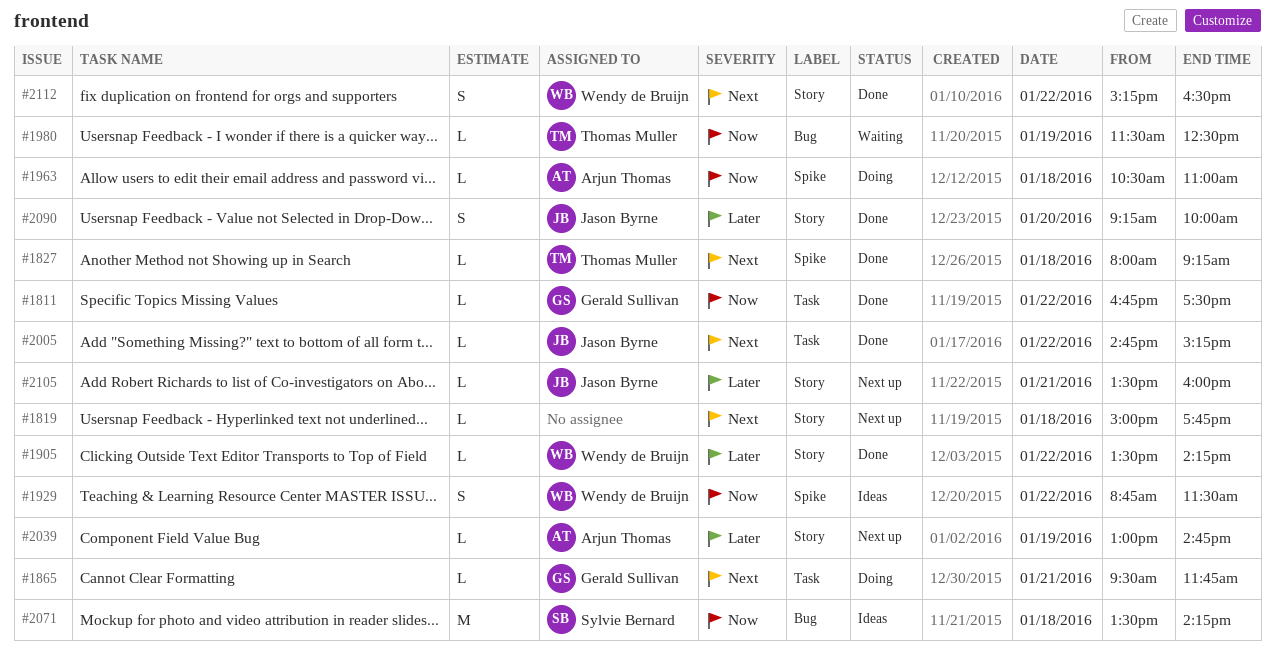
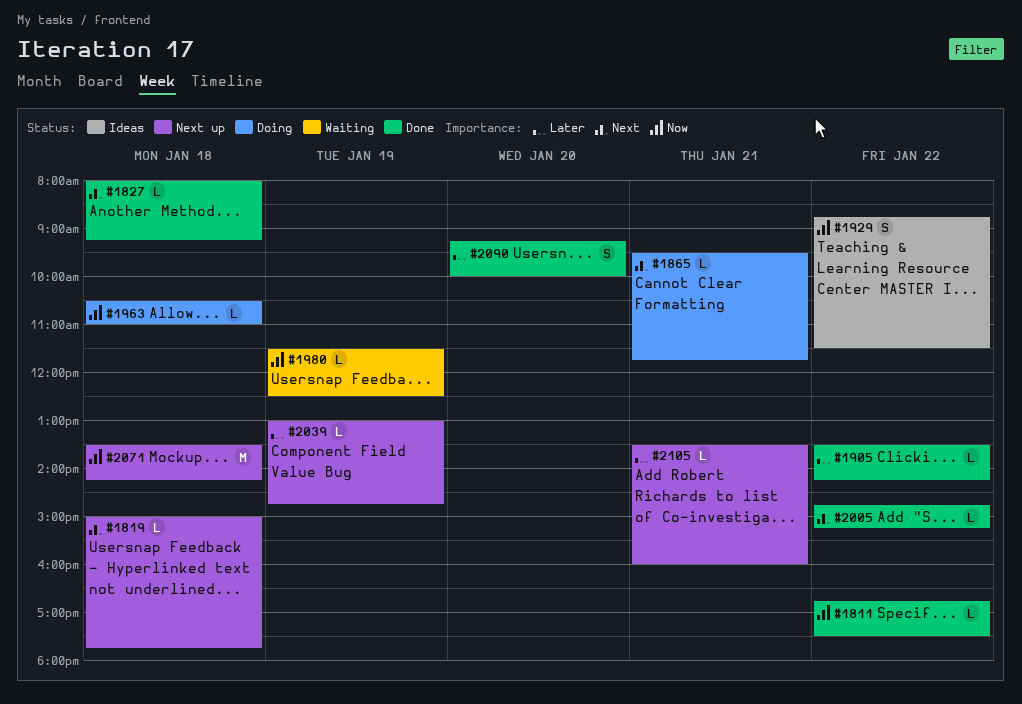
#2071, status: Ideas -> Next up
#2112: present -> none

